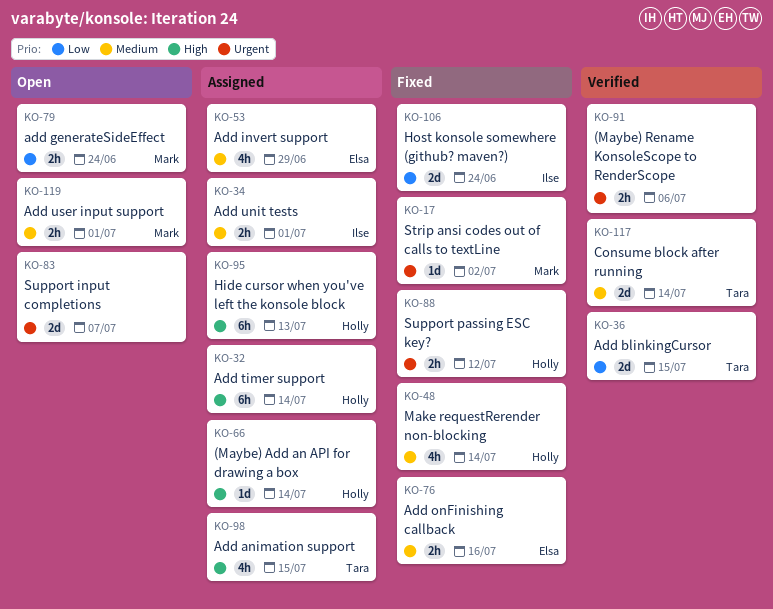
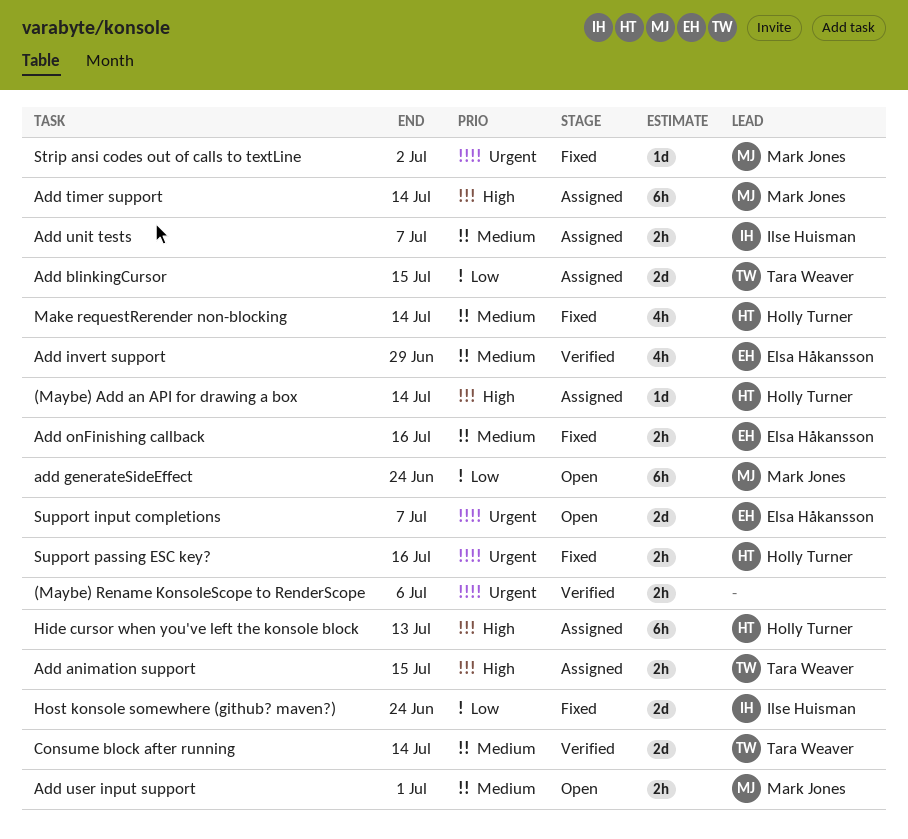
Add animation support, estimate: 4h -> 2h
Add blinkingCursor, status: Verified -> Assigned
add generateSideEffect, estimate: 2h -> 6h
Add invert support, status: Assigned -> Verified
Add timer support, owner: Holly Turner -> Mark Jones
Add unit tests, due: Jul 1 -> Jul 7
Support input completions, owner: none -> Elsa Håkansson
Support passing ESC key?, due: Jul 12 -> Jul 16

